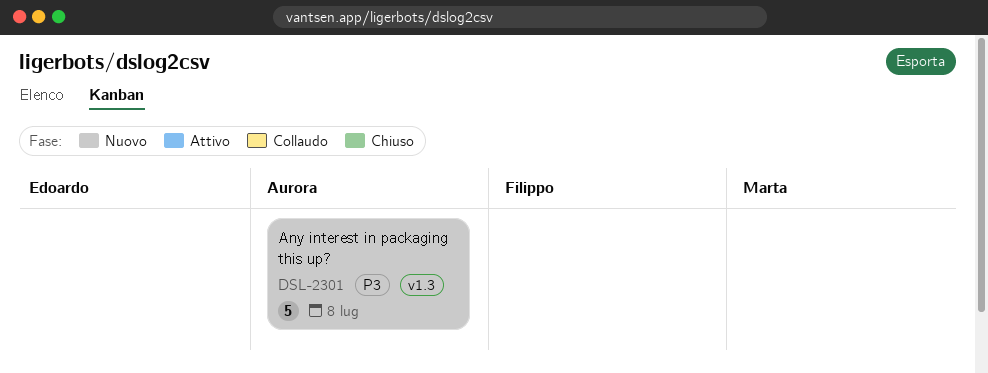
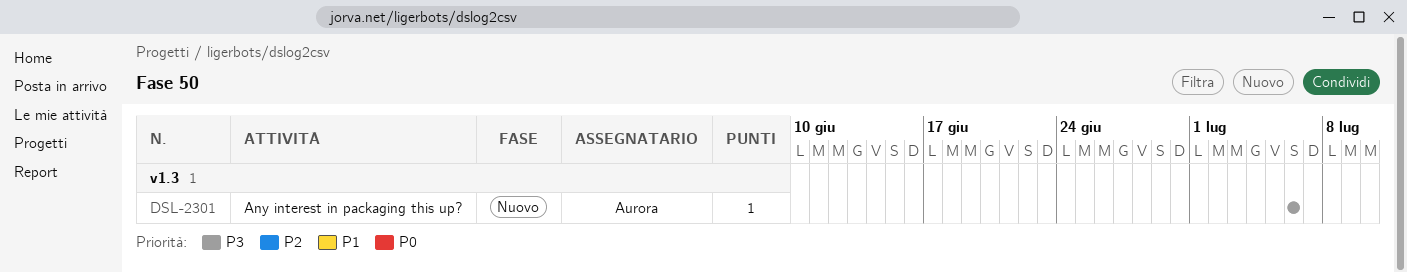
DSL-2301, estimate: 5 -> 1
DSL-2301, due: Jul 8 -> Jul 6

